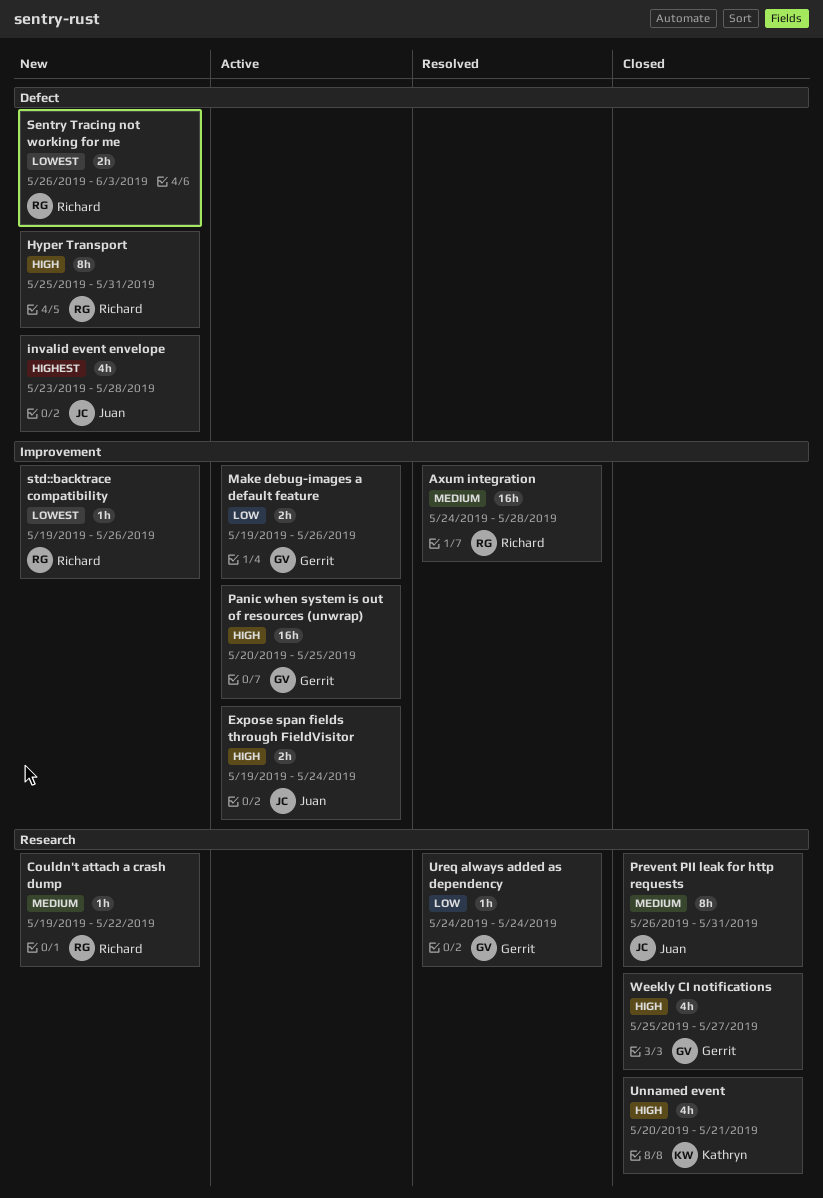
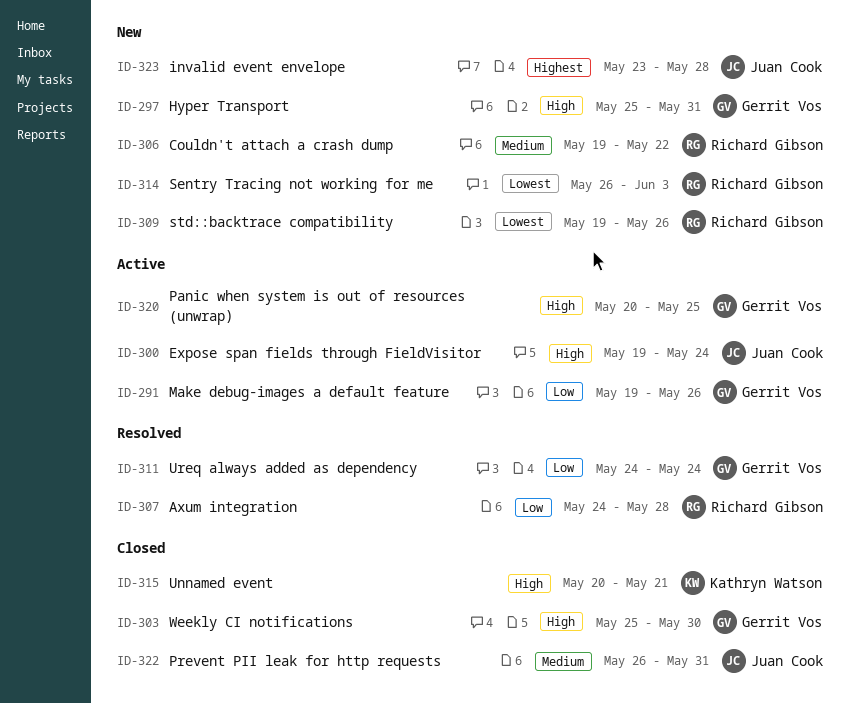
Axum integration, priority: Medium -> Low
Hyper Transport, owner: Richard Gibson -> Gerrit Vos
Weekly CI notifications, due: May 27 -> May 30

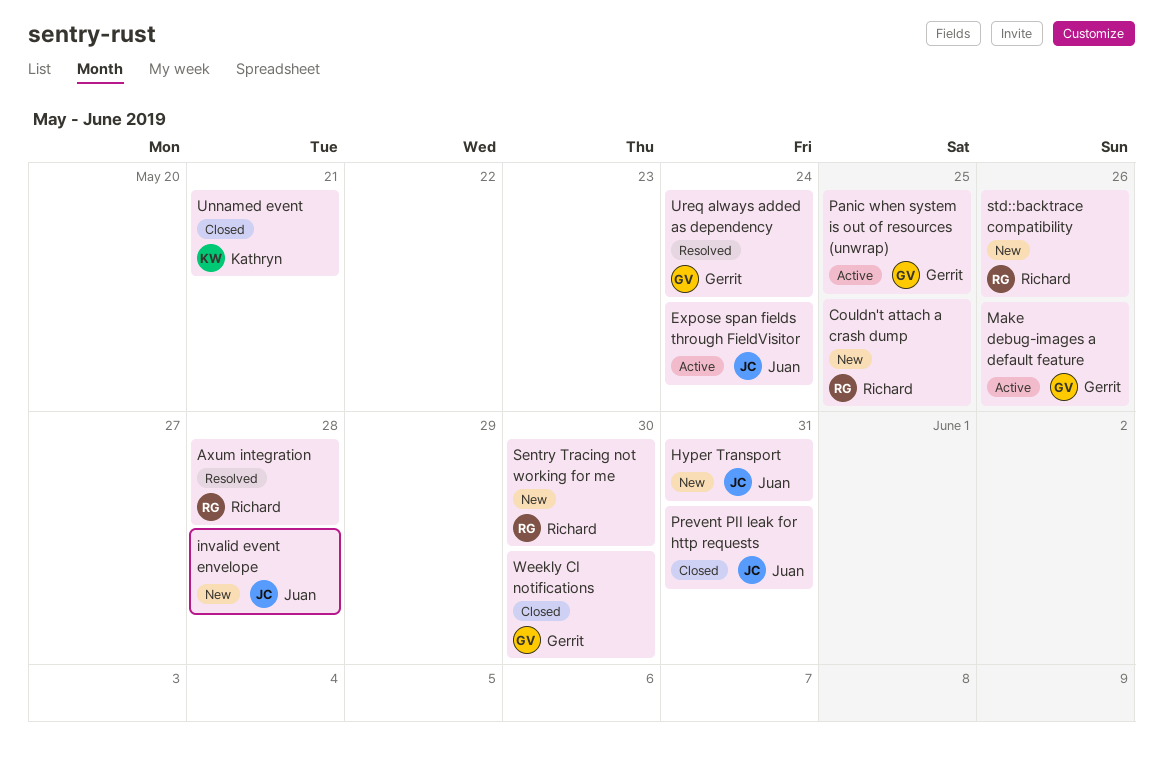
Couldn't attach a crash dump, due: May 22 -> May 25
Hyper Transport, owner: Gerrit Vos -> Juan Cook
Sentry Tracing not working for me, due: Jun 3 -> May 30

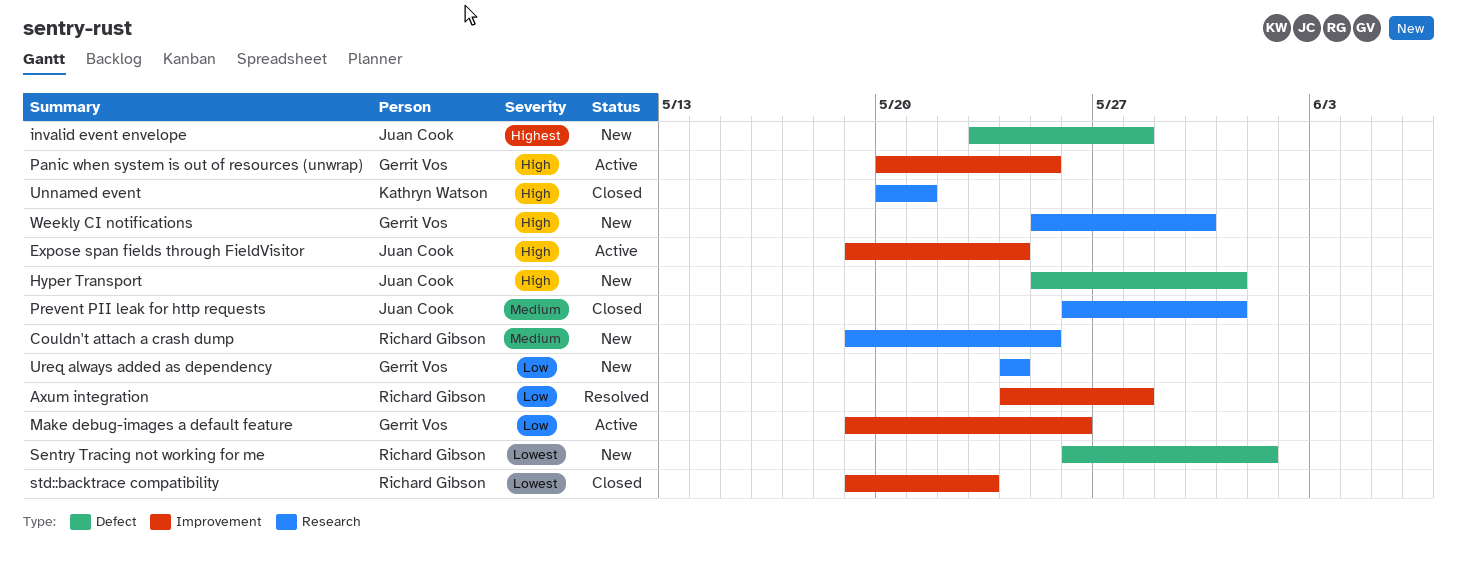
Sentry Tracing not working for me, due: May 30 -> Jun 1
std::backtrace compatibility, status: New -> Closed
std::backtrace compatibility, due: May 26 -> May 23
Ureq always added as dependency, status: Resolved -> New
Weekly CI notifications, status: Closed -> New

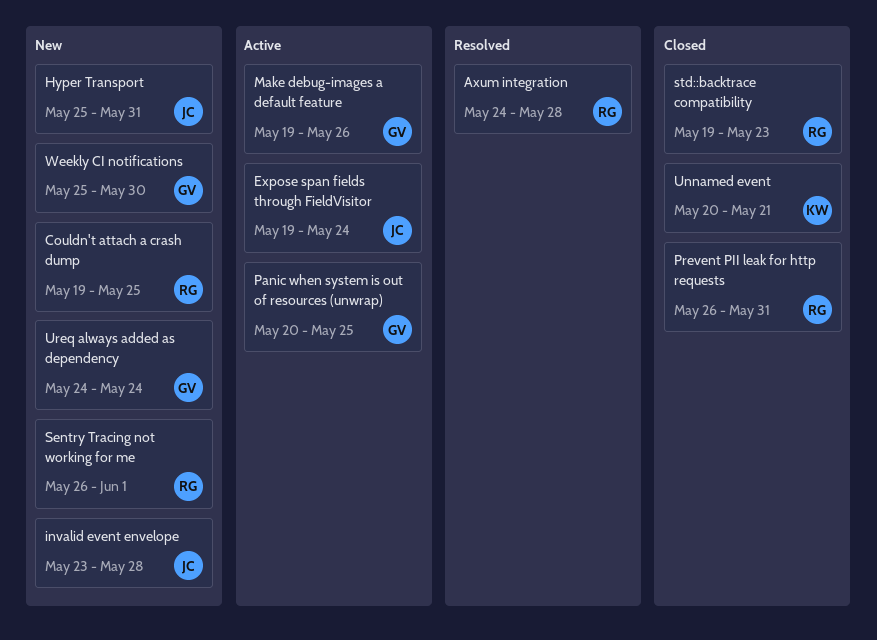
Prevent PII leak for http requests, owner: Juan Cook -> Richard Gibson

